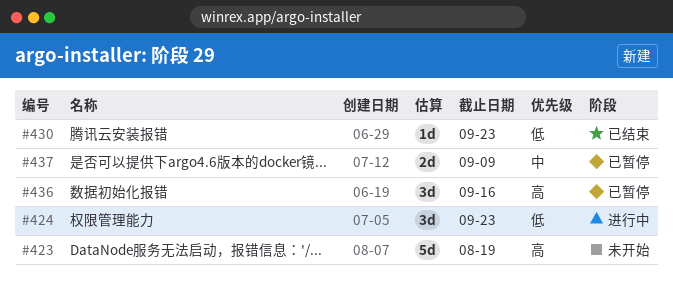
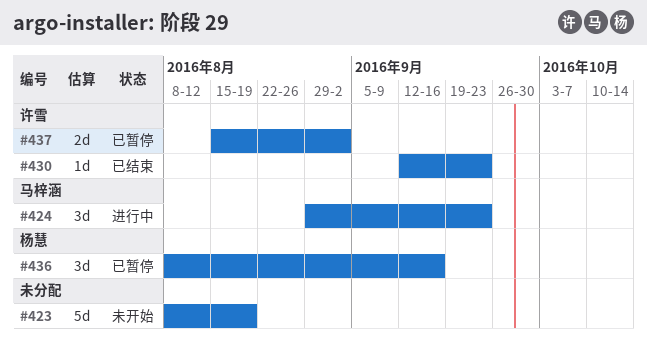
#437, due: Sep 9 -> Sep 2

